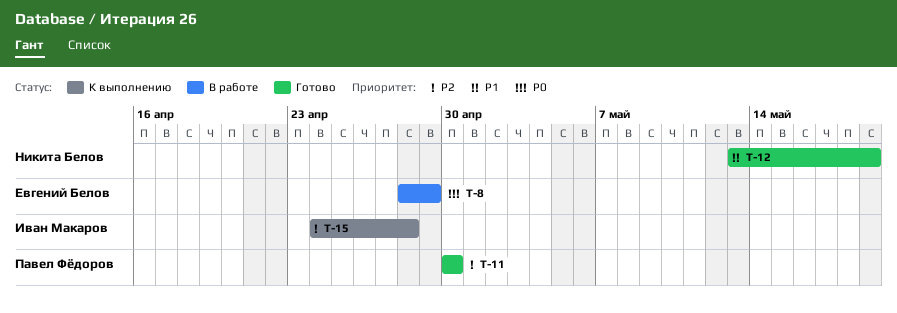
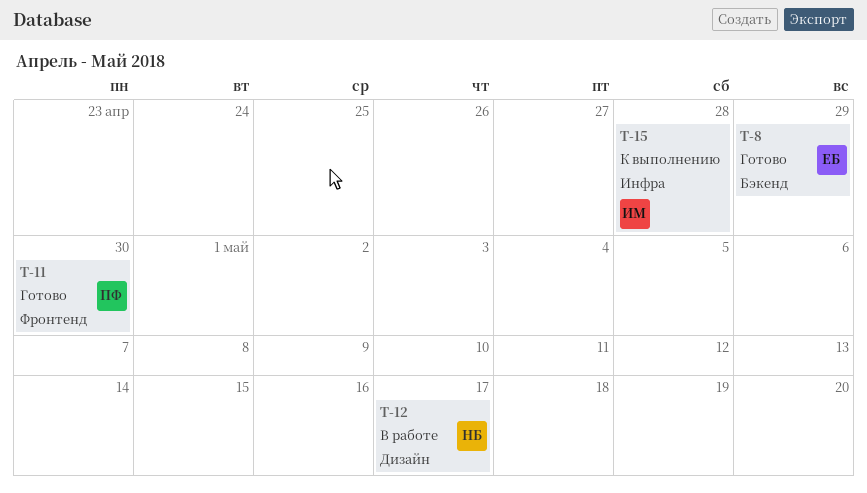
T-8, status: В работе -> Готово
T-12, status: Готово -> В работе
T-12, due: May 19 -> May 17

